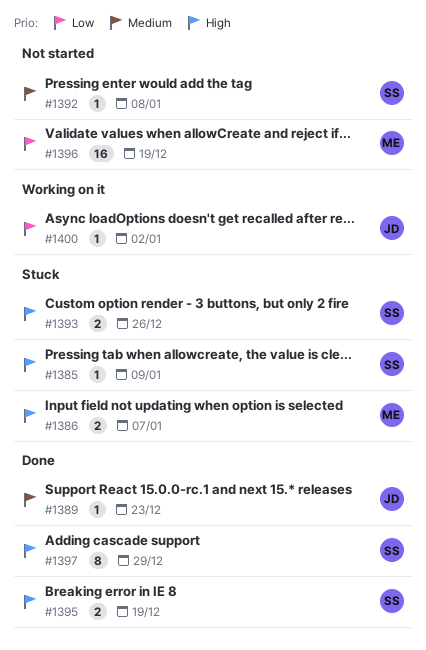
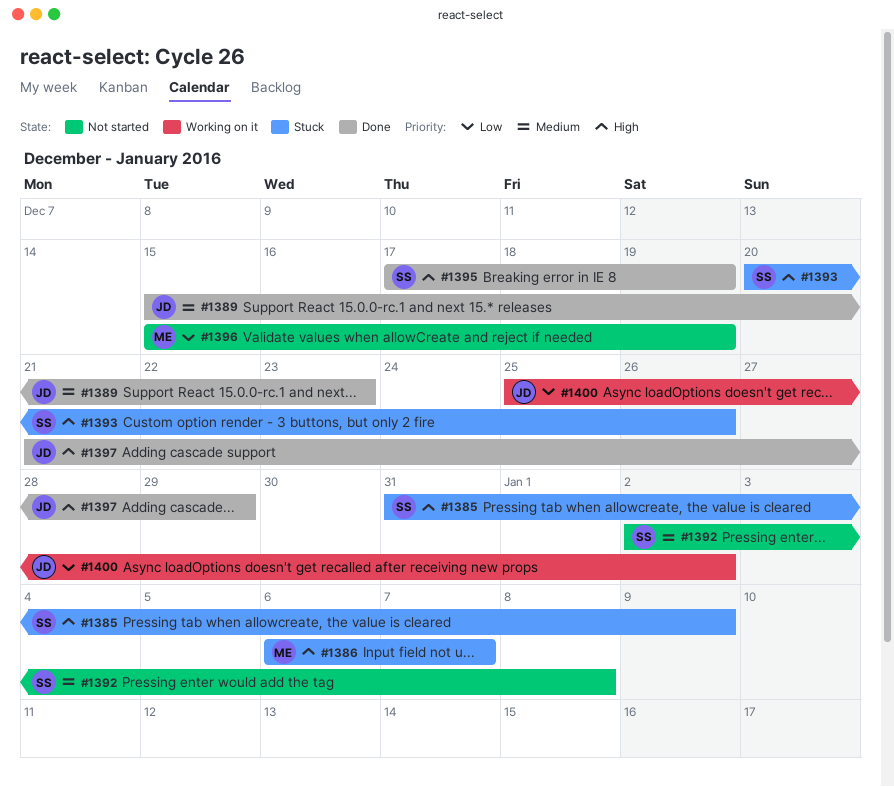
#1397, owner: SS -> JD

